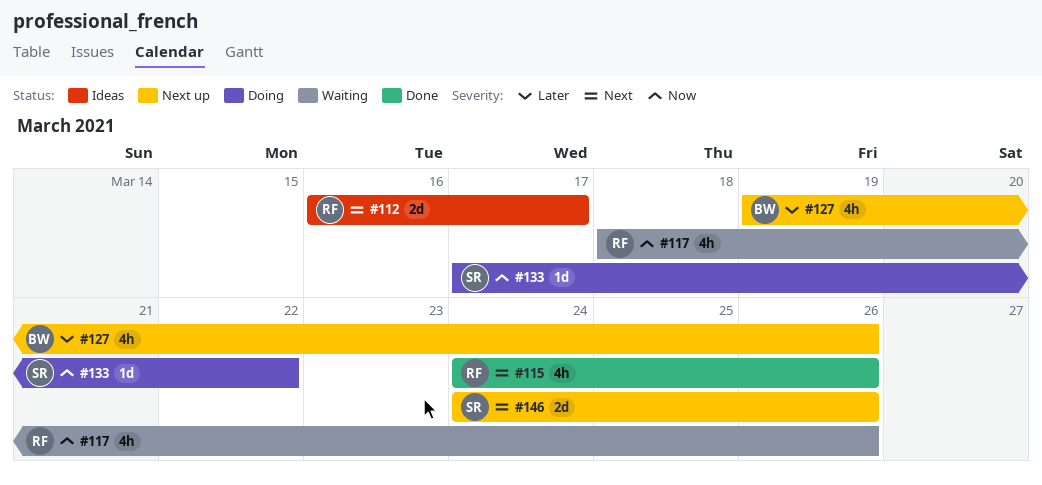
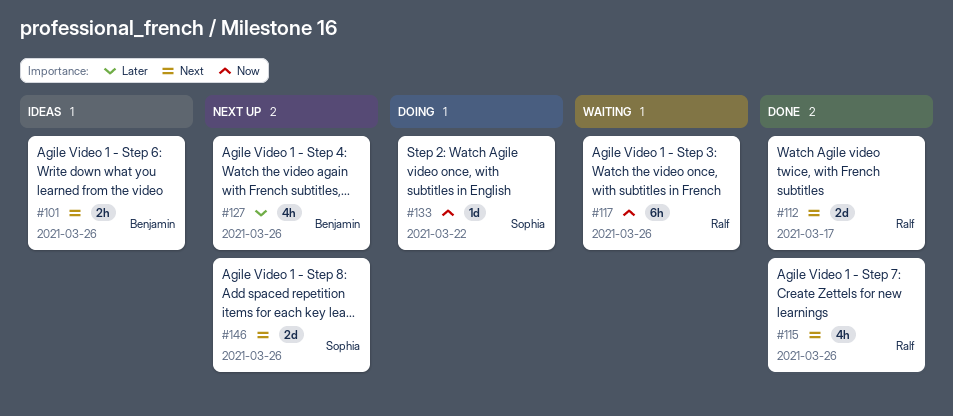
#101: none -> present
#112, status: Ideas -> Done
#117, estimate: 4h -> 6h

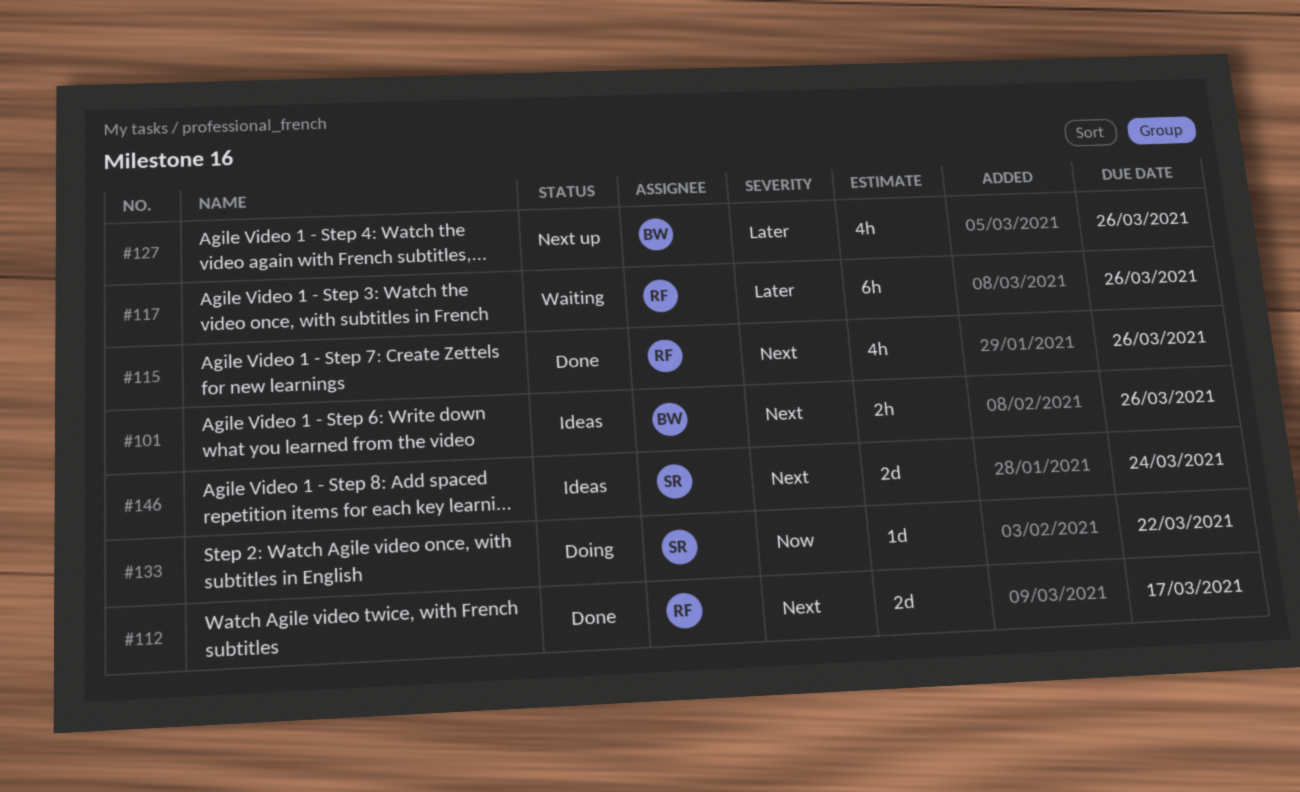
#117, priority: Now -> Later
#146, status: Next up -> Ideas
#146, due: Mar 26 -> Mar 24

